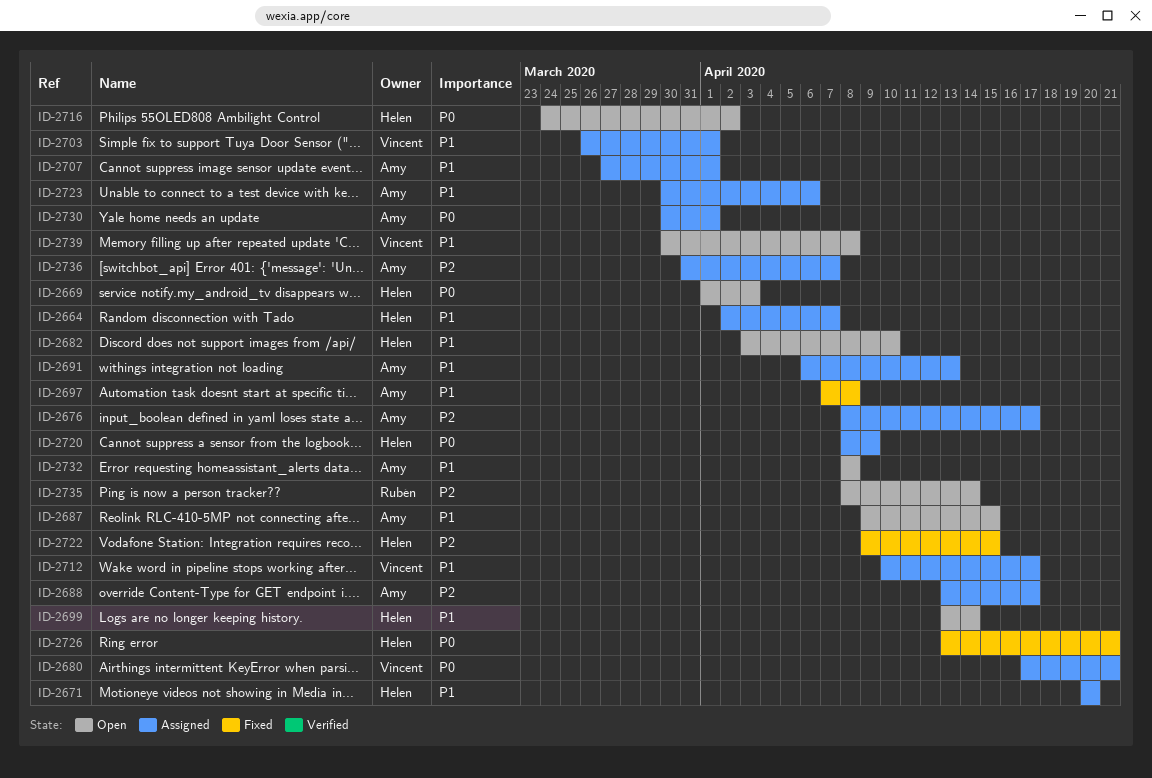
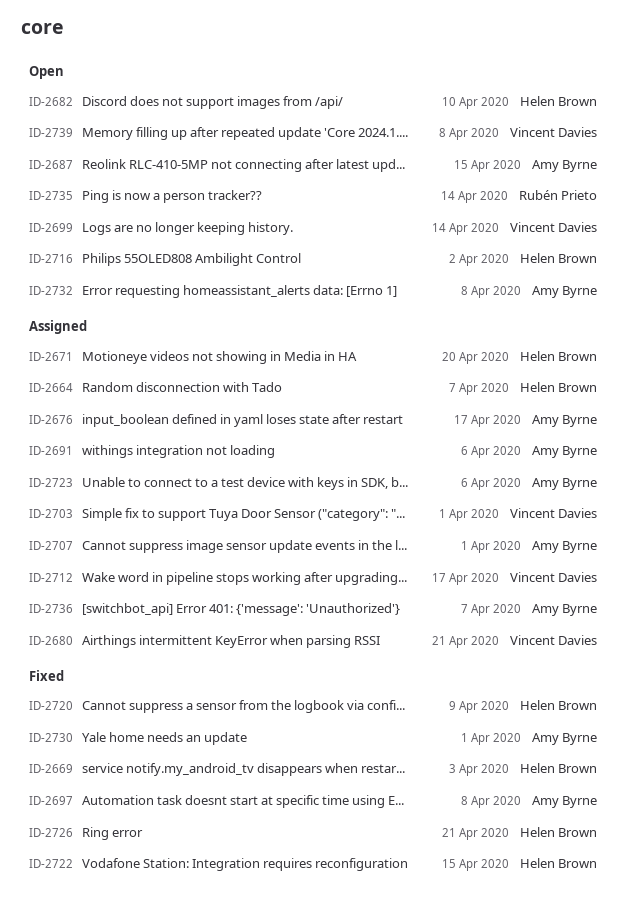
ID-2669, status: Open -> Fixed
ID-2688: present -> none
ID-2691, due: Apr 13 -> Apr 6
ID-2699, owner: Helen Brown -> Vincent Davies
ID-2720, status: Assigned -> Fixed
ID-2730, status: Assigned -> Fixed

